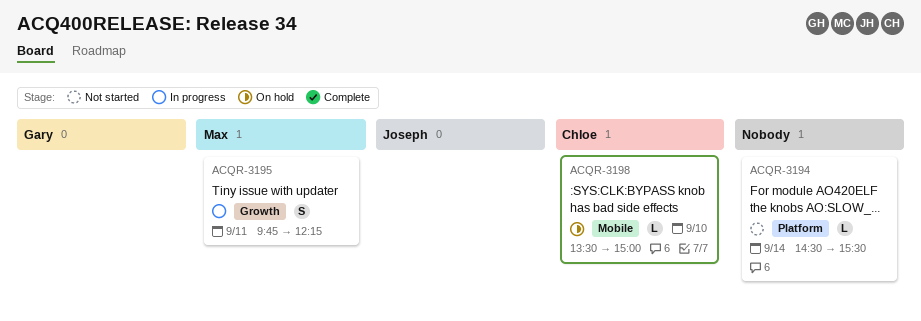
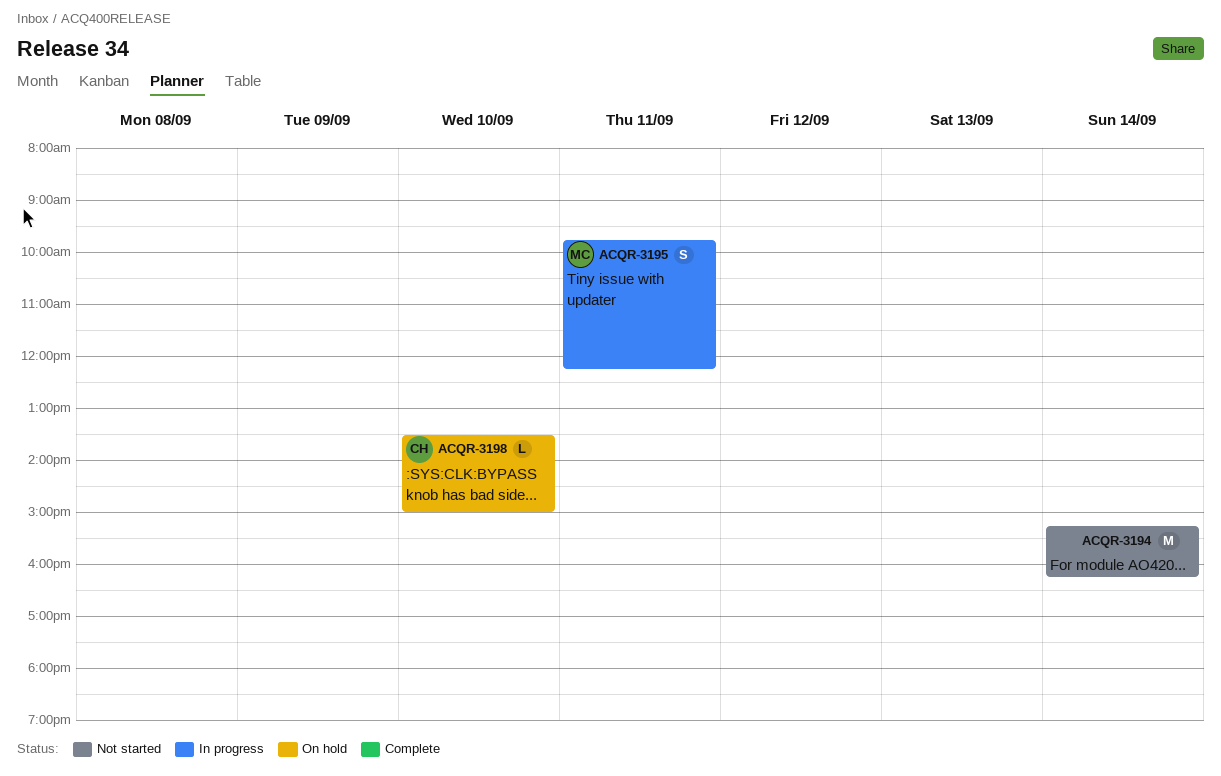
ACQR-3194, estimate: L -> M
ACQR-3194, begins: 14:30 -> 15:15
ACQR-3194, ends: 15:30 -> 16:15

